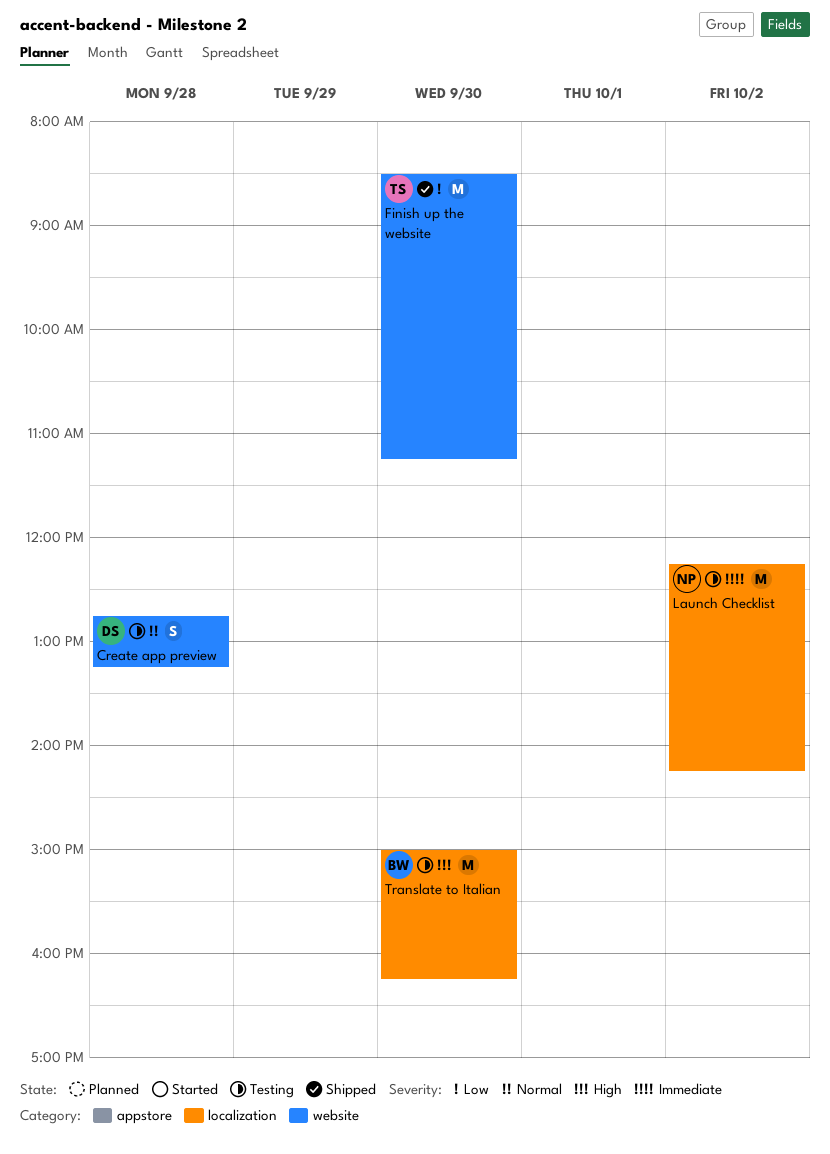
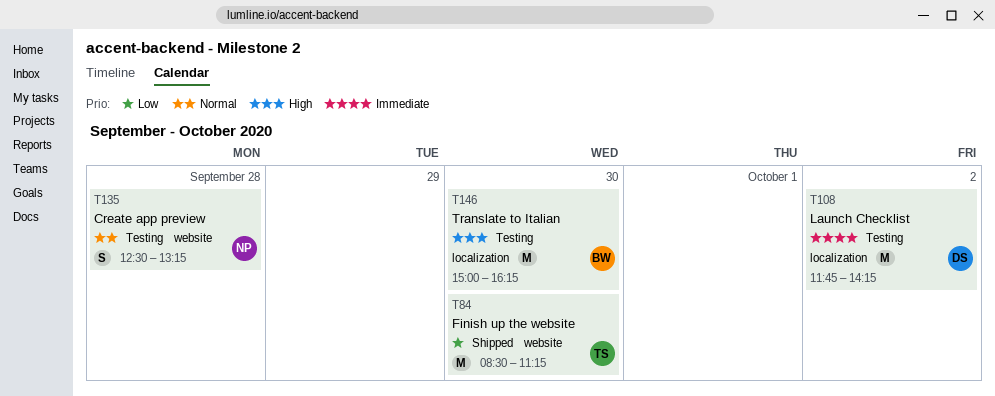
Create app preview, owner: DS -> NP
Create app preview, begins: 12:45 -> 12:30
Launch Checklist, owner: NP -> DS
Launch Checklist, begins: 12:15 -> 11:45

